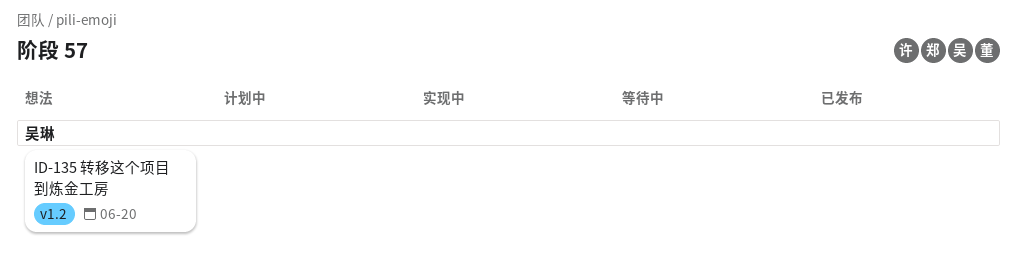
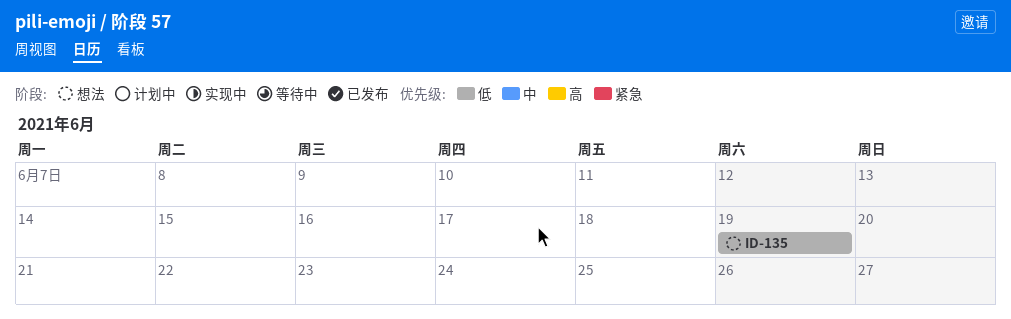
ID-135, due: Jun 20 -> Jun 19

